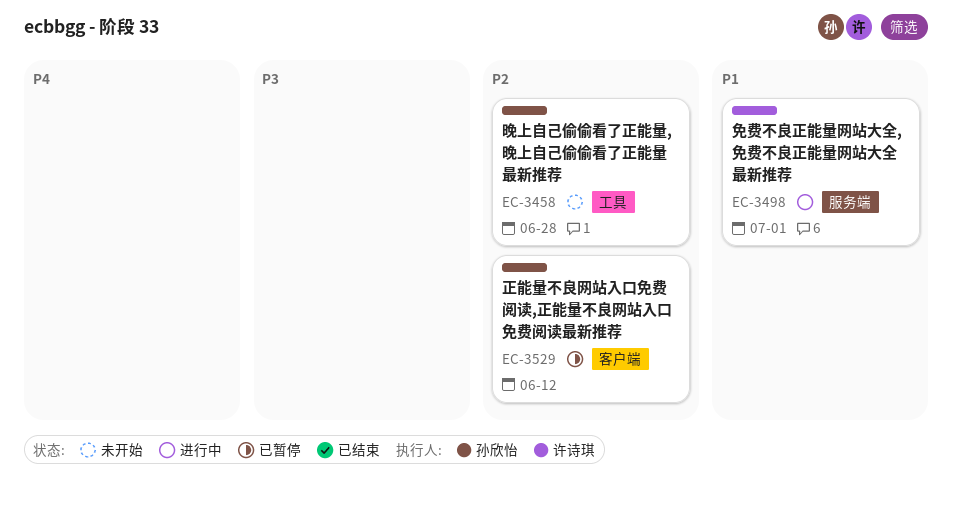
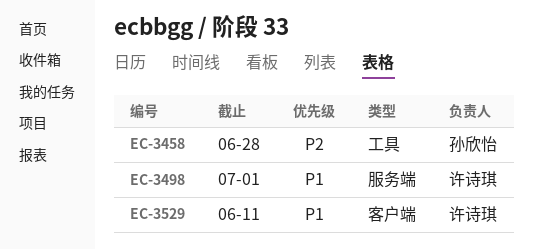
EC-3529, owner: 孙欣怡 -> 许诗琪
EC-3529, priority: P2 -> P1
EC-3529, due: Jun 12 -> Jun 11

